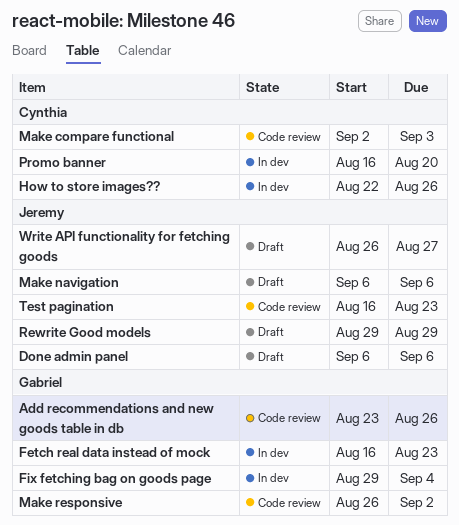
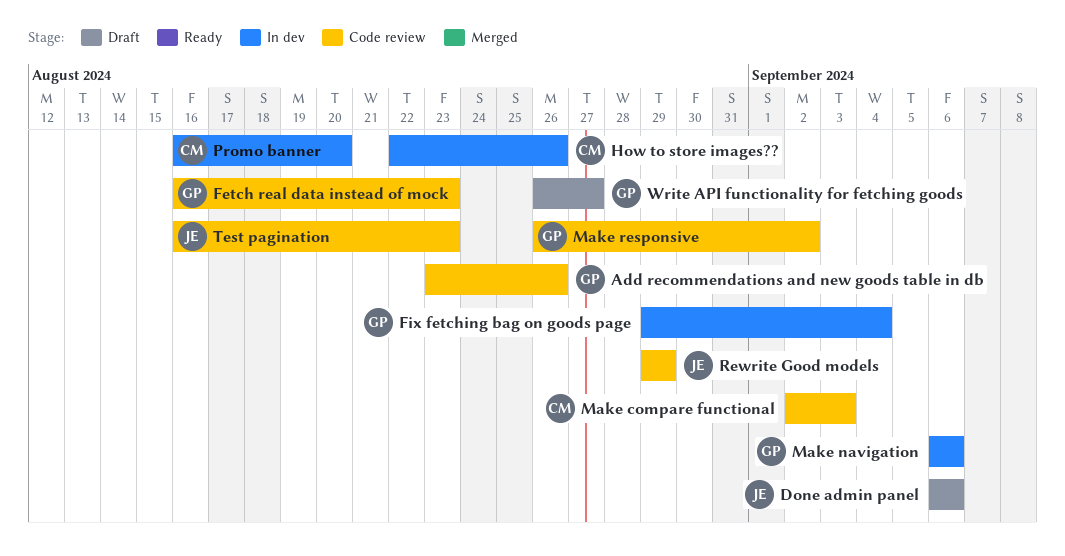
Fetch real data instead of mock, status: In dev -> Code review
Make navigation, status: Draft -> In dev
Make navigation, owner: Jeremy -> Gabriel
Rewrite Good models, status: Draft -> Code review
Write API functionality for fetching goods, owner: Jeremy -> Gabriel

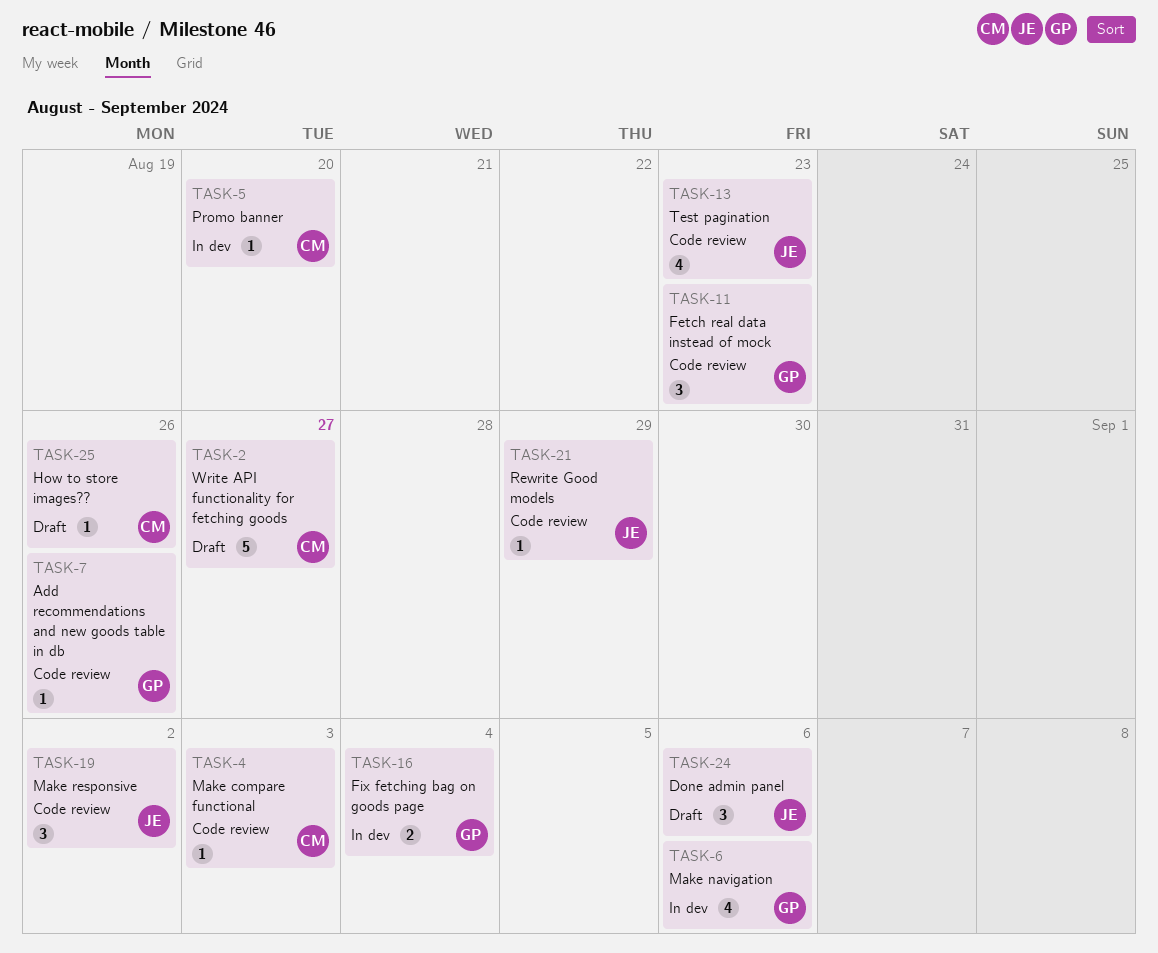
How to store images??, status: In dev -> Draft
Make responsive, owner: GP -> JE
Write API functionality for fetching goods, owner: GP -> CM

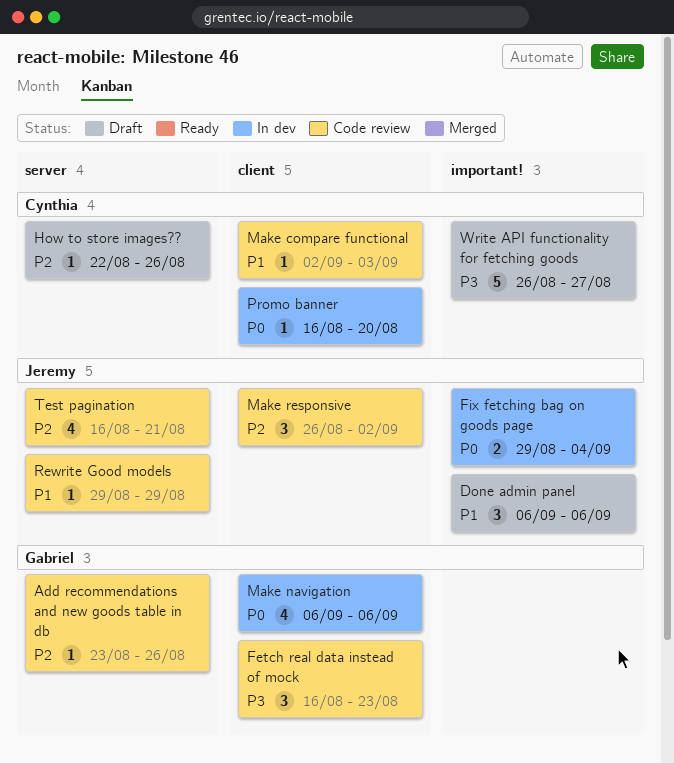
Fix fetching bag on goods page, owner: Gabriel -> Jeremy
Test pagination, due: Aug 23 -> Aug 21

